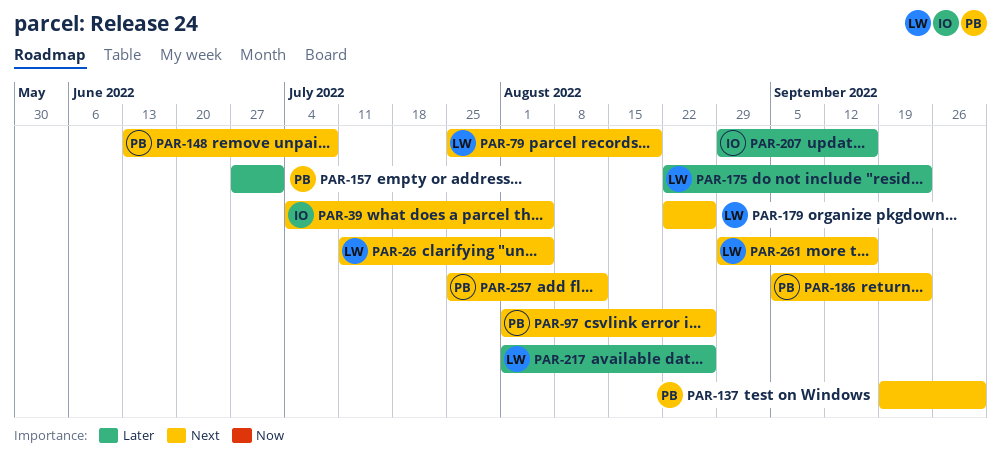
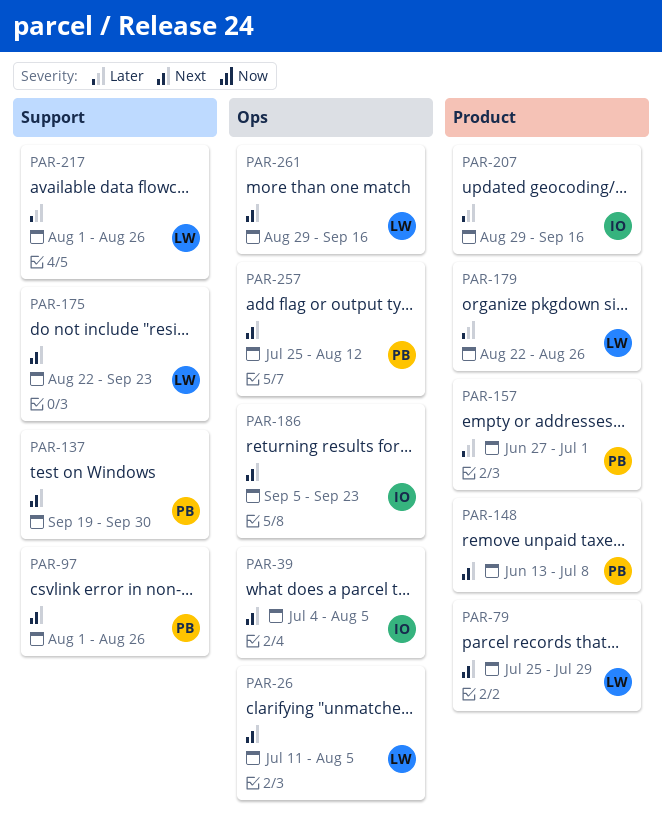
PAR-79, due: Aug 19 -> Jul 29
PAR-175, priority: Later -> Next
PAR-179, priority: Next -> Later
PAR-186, owner: PB -> IO

